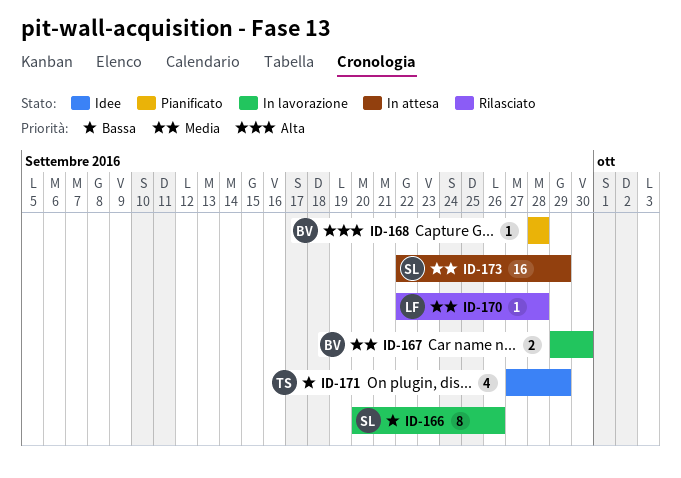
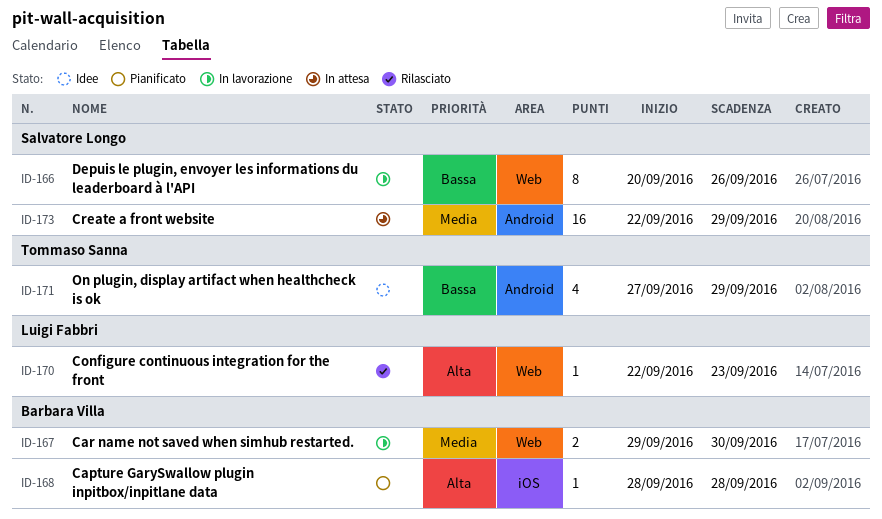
ID-170, priority: Media -> Alta
ID-170, due: Sep 28 -> Sep 23

